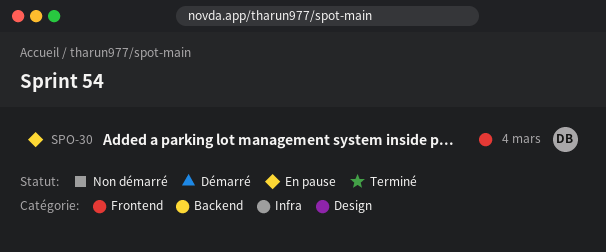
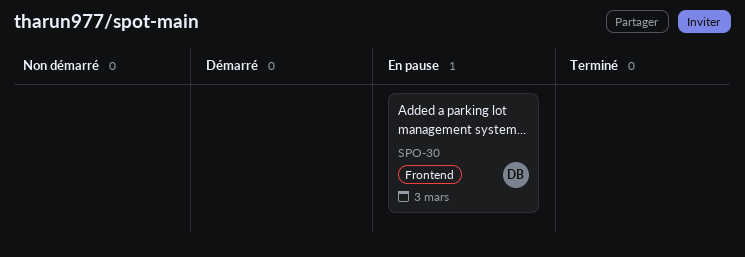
SPO-30, due: Mar 4 -> Mar 3

